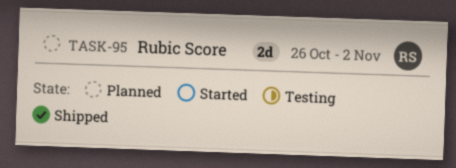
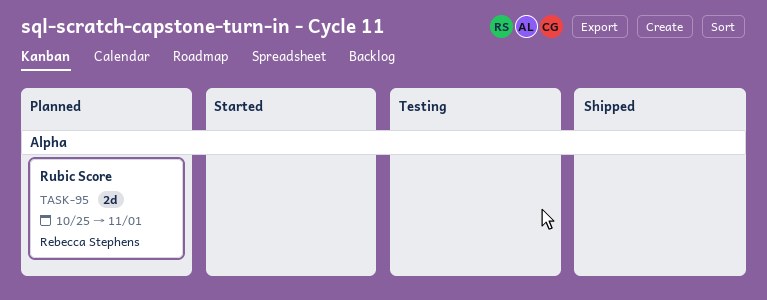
TASK-95, start: Oct 26 -> Oct 25
TASK-95, due: Nov 2 -> Nov 1

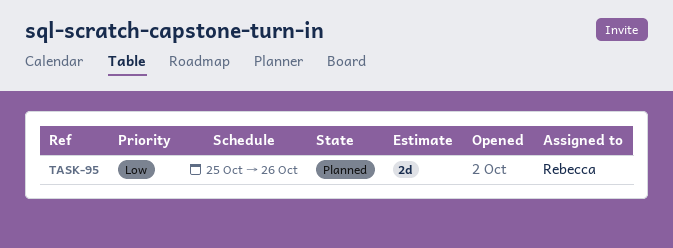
TASK-95, due: Nov 1 -> Oct 26

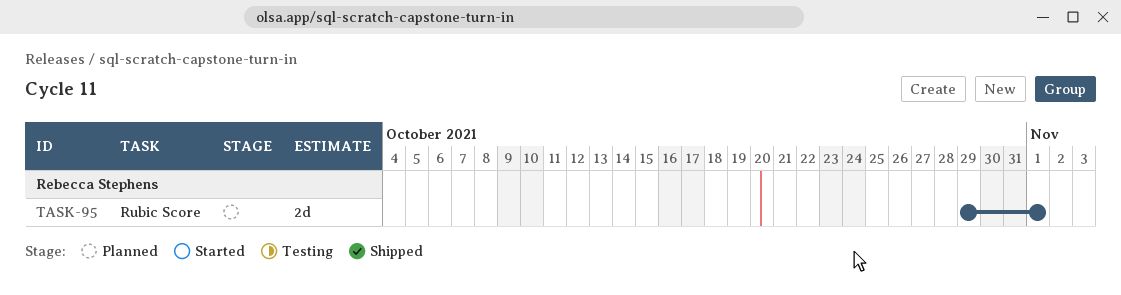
TASK-95, start: Oct 25 -> Oct 29
TASK-95, due: Oct 26 -> Nov 1

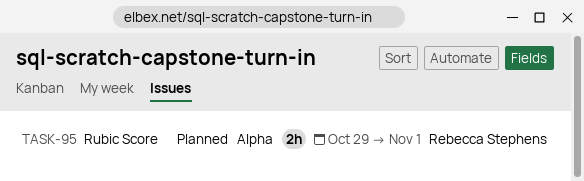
TASK-95, estimate: 2d -> 2h

